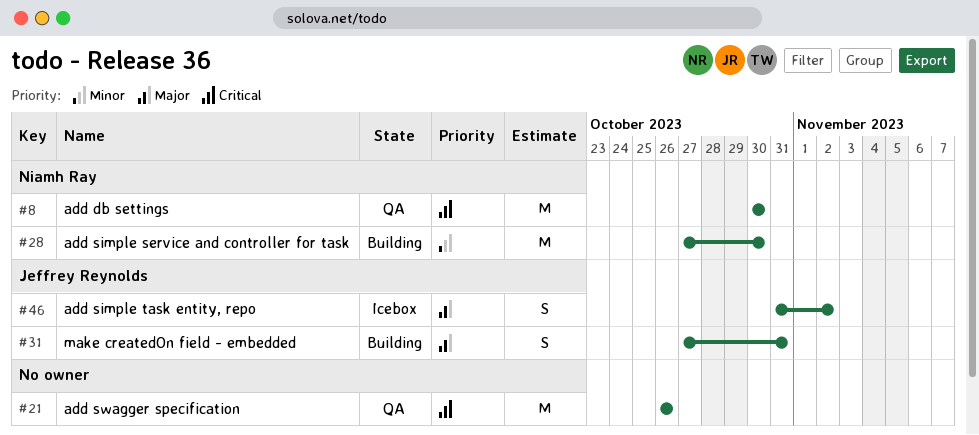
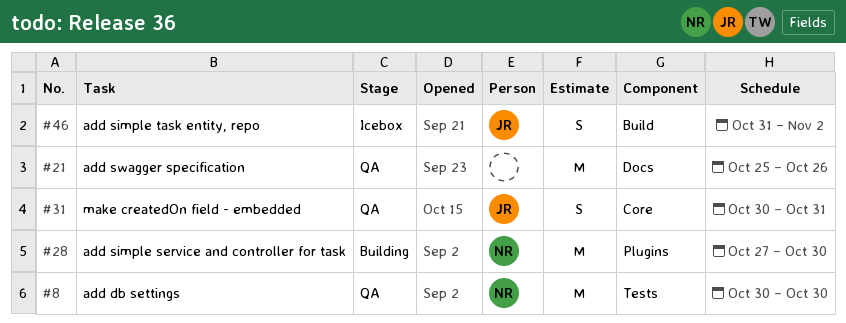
#21, start: Oct 26 -> Oct 25
#31, status: Building -> QA
#31, start: Oct 27 -> Oct 30

